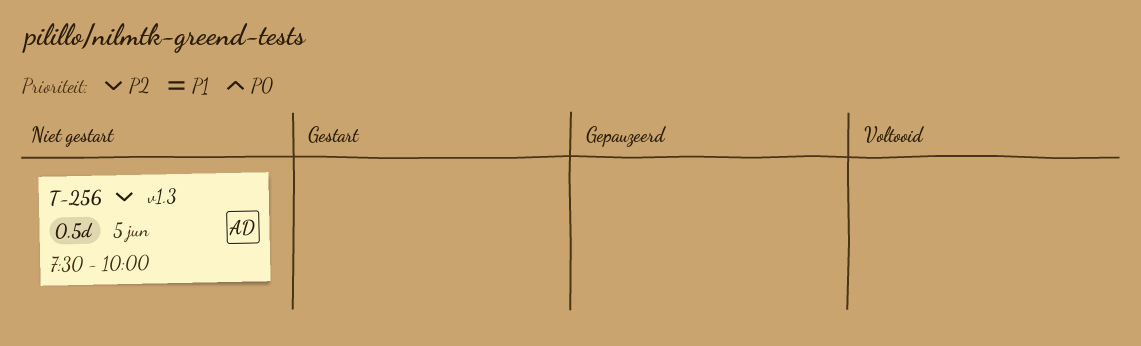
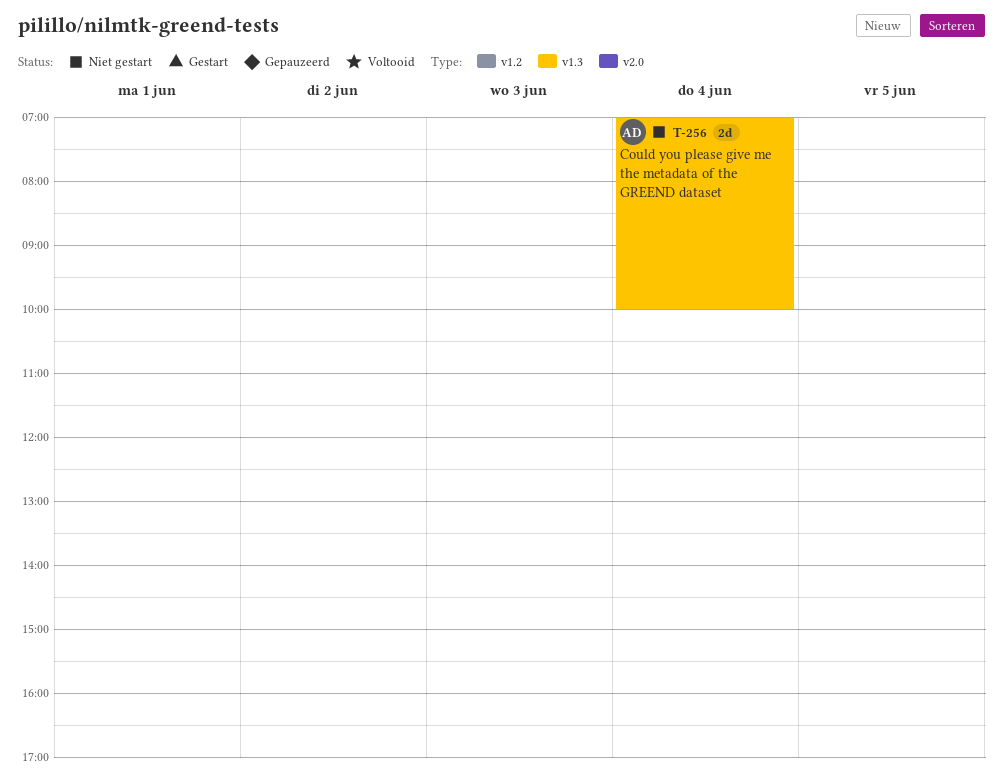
T-256, estimate: 0.5d -> 2d
T-256, day: Jun 5 -> Jun 4
T-256, begins: 07:30 -> 07:00

